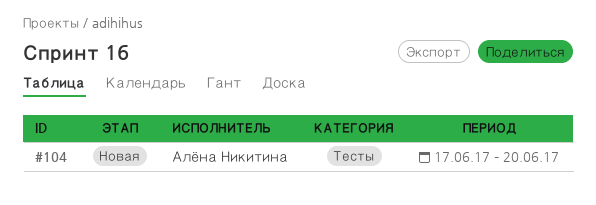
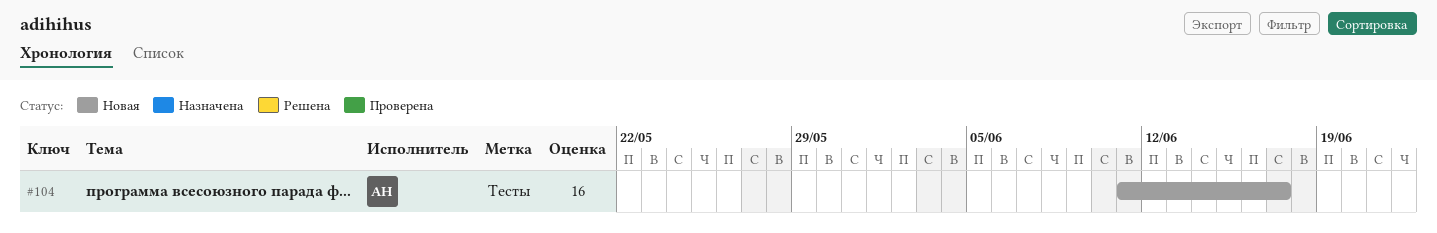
#104, start: Jun 17 -> Jun 11
#104, due: Jun 20 -> Jun 17

